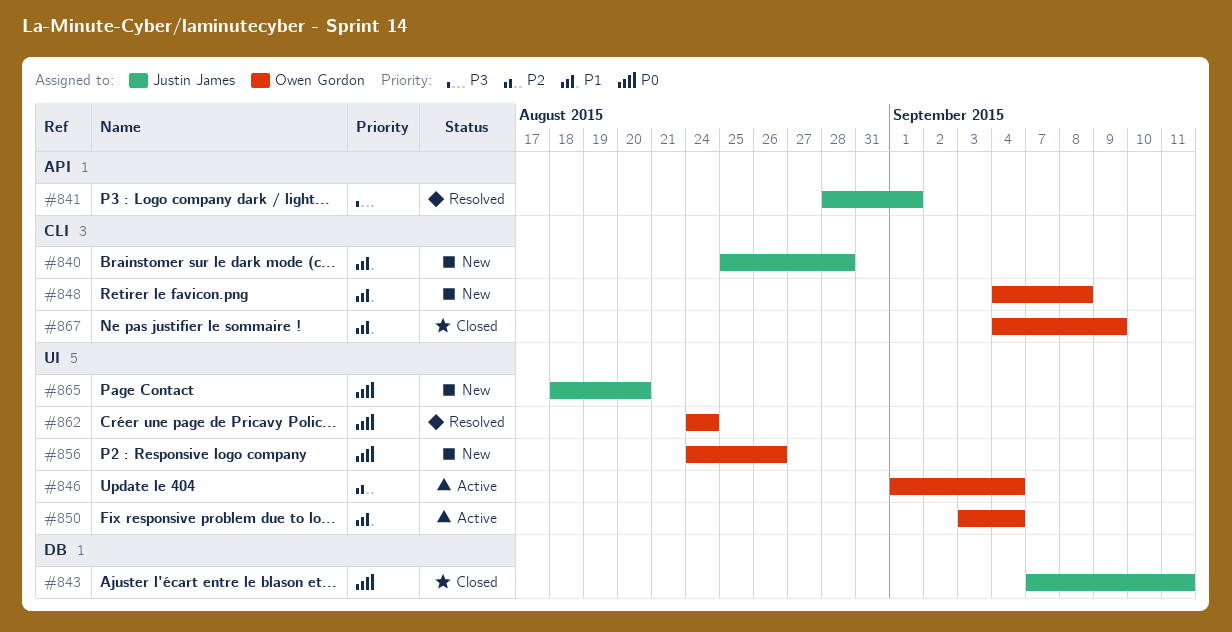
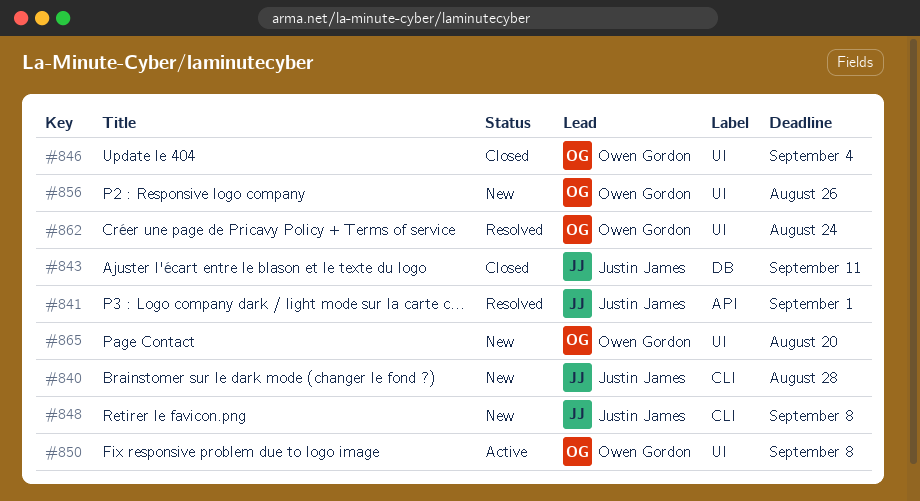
#846, status: Active -> Closed
#848, owner: Owen Gordon -> Justin James
#850, due: Sep 4 -> Sep 8
#865, owner: Justin James -> Owen Gordon
#867: present -> none

